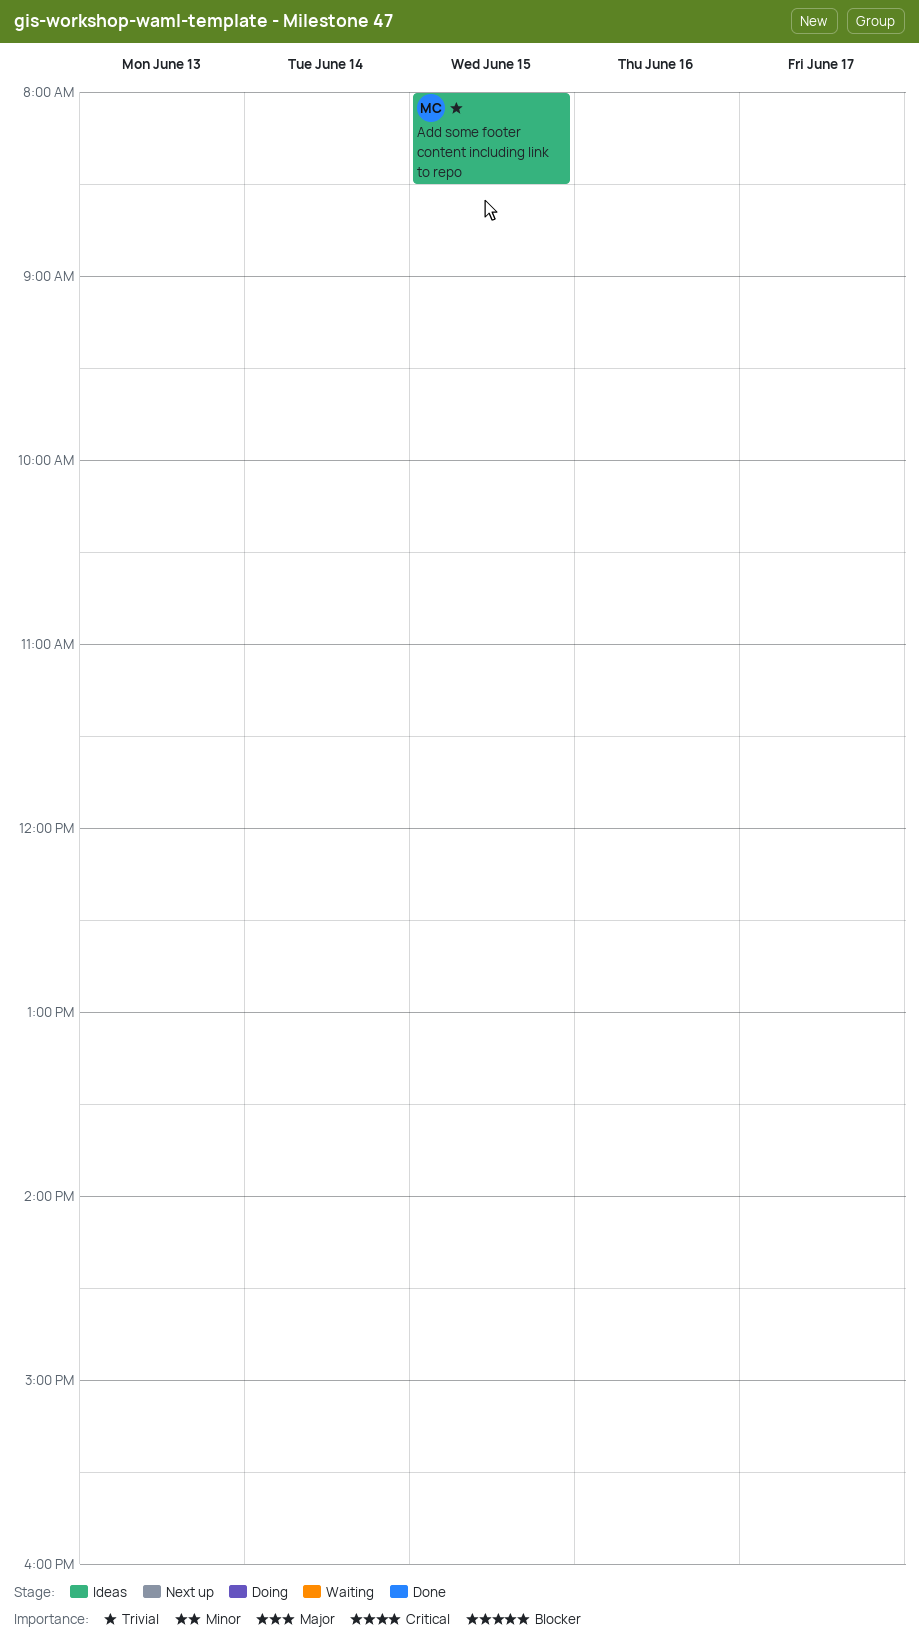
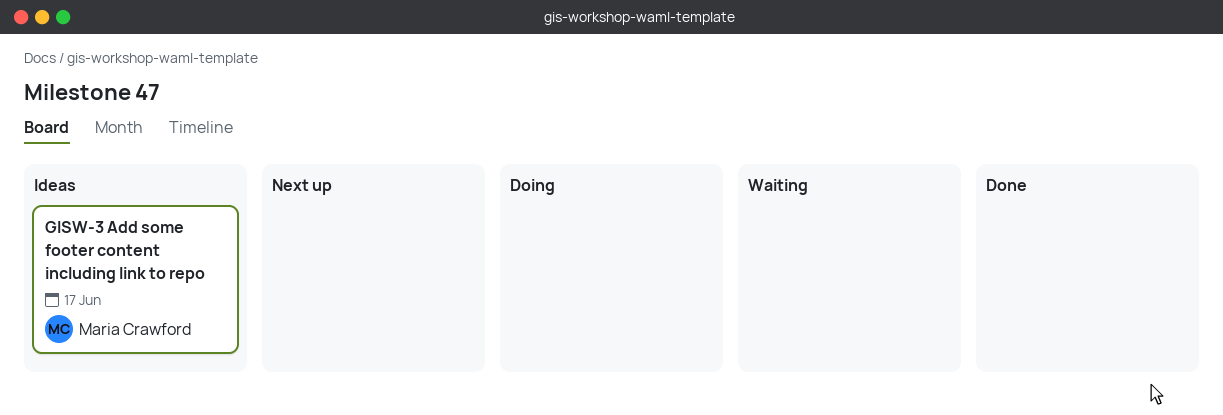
Add some footer content including link to repo, day: Jun 15 -> Jun 17

